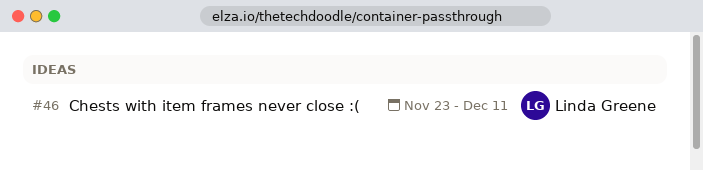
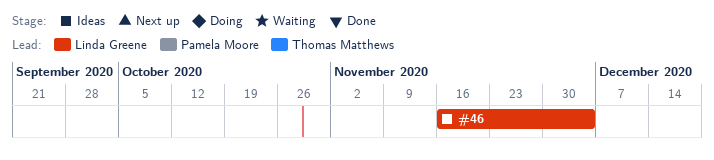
#46, start: Nov 23 -> Nov 16
#46, due: Dec 11 -> Dec 4

